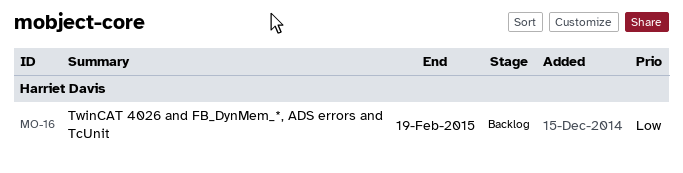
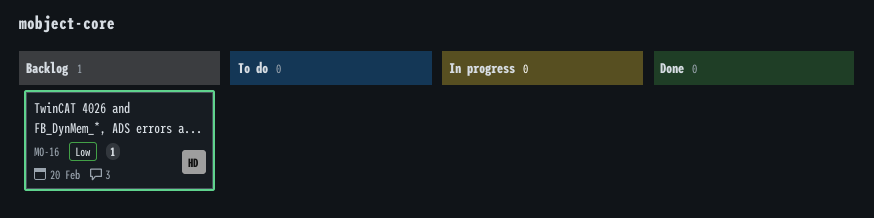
MO-16, due: Feb 19 -> Feb 20

